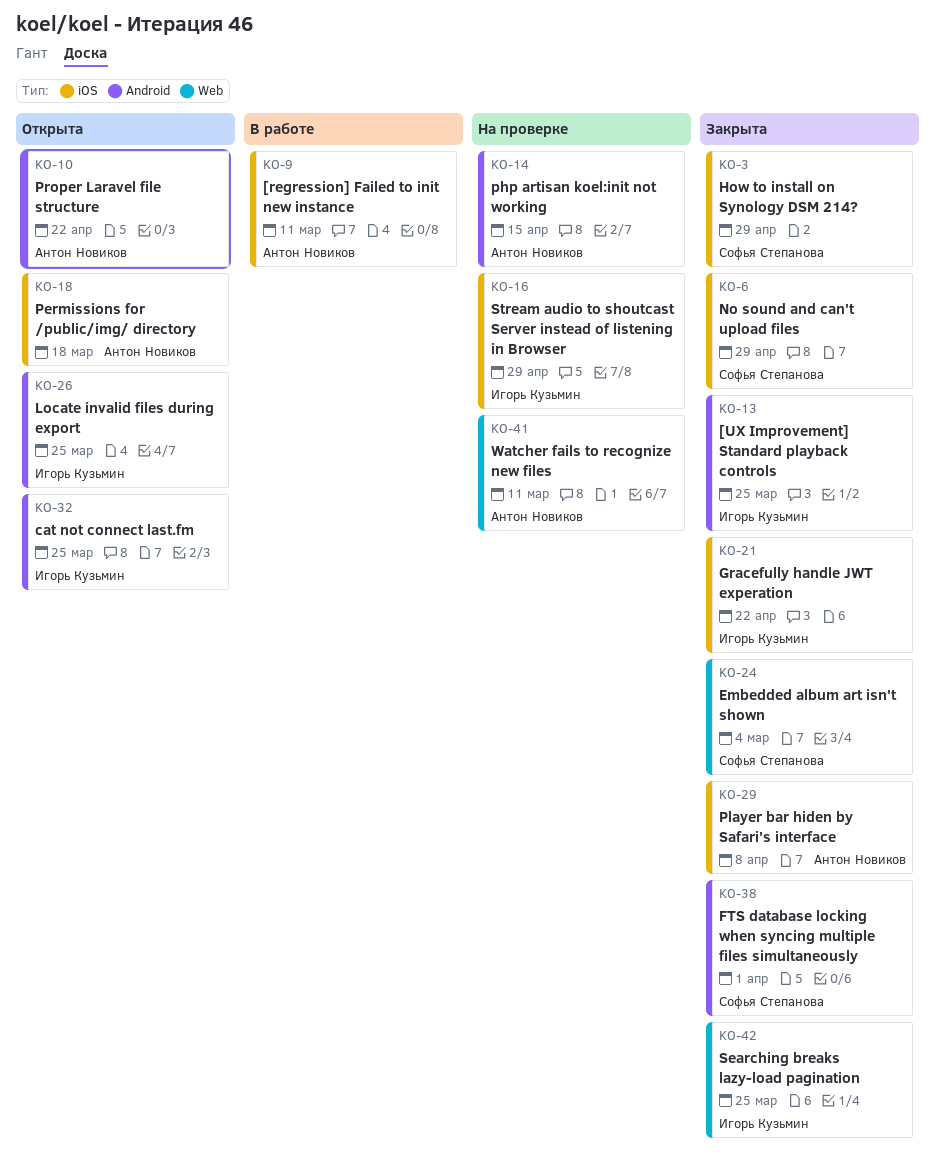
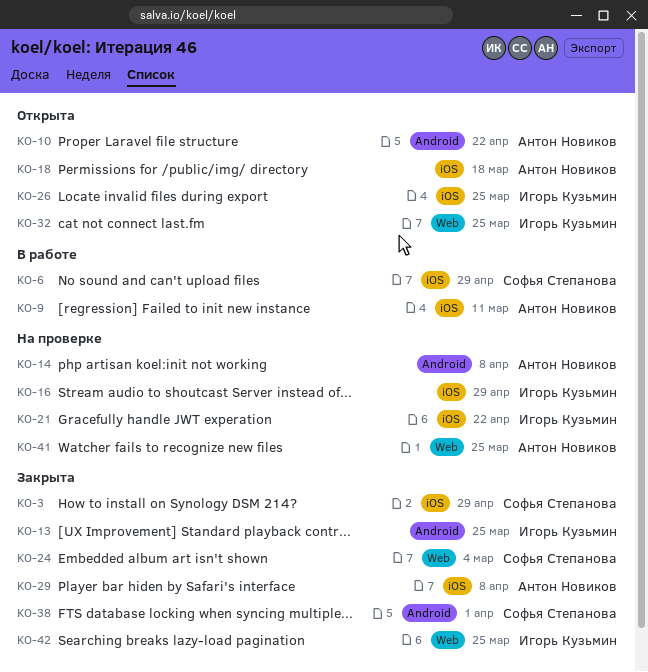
KO-6, status: Закрыта -> В работе
KO-14, due: Apr 15 -> Apr 8
KO-21, status: Закрыта -> На проверке
KO-26, label: Android -> iOS
KO-32, label: Android -> Web
KO-41, due: Mar 11 -> Mar 25

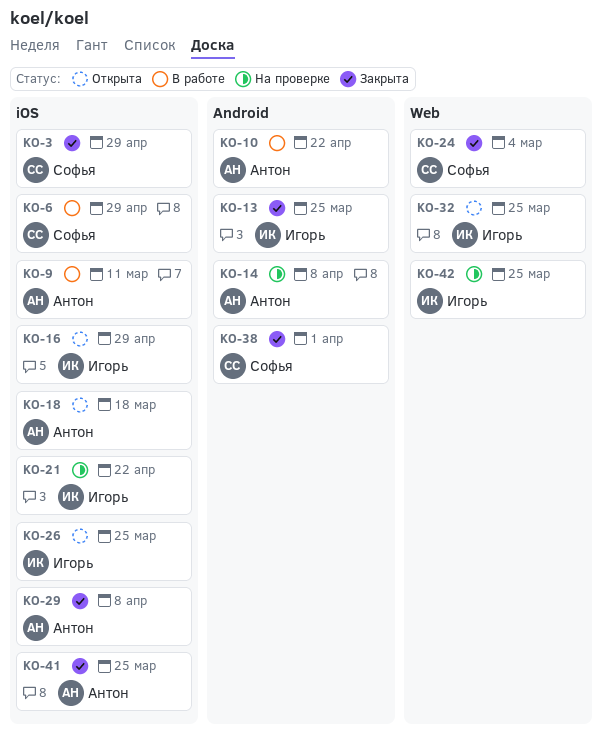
KO-10, status: Открыта -> В работе
KO-16, status: На проверке -> Открыта
KO-41, status: На проверке -> Закрыта
KO-41, label: Web -> iOS
KO-42, status: Закрыта -> На проверке

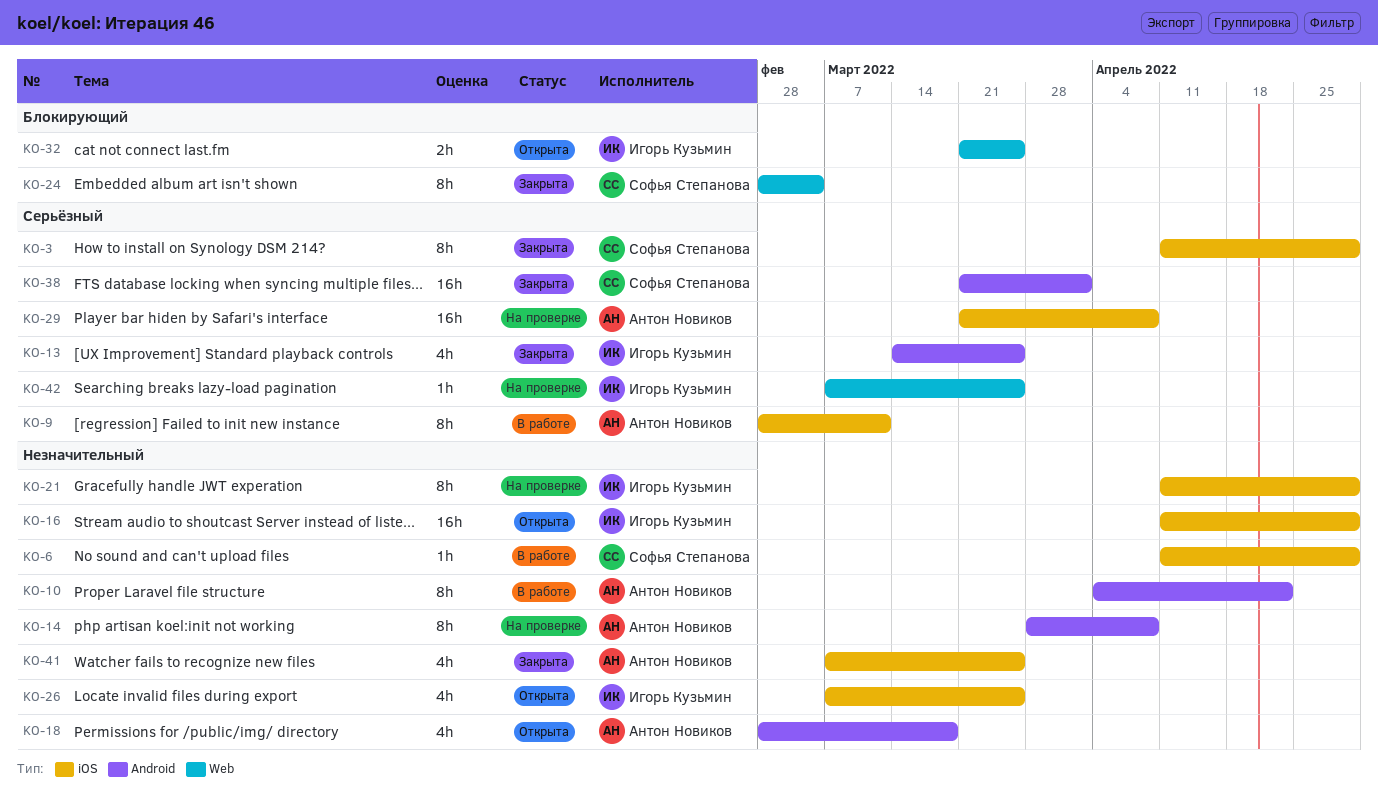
KO-18, label: iOS -> Android
KO-21, due: Apr 22 -> Apr 29
KO-29, status: Закрыта -> На проверке

